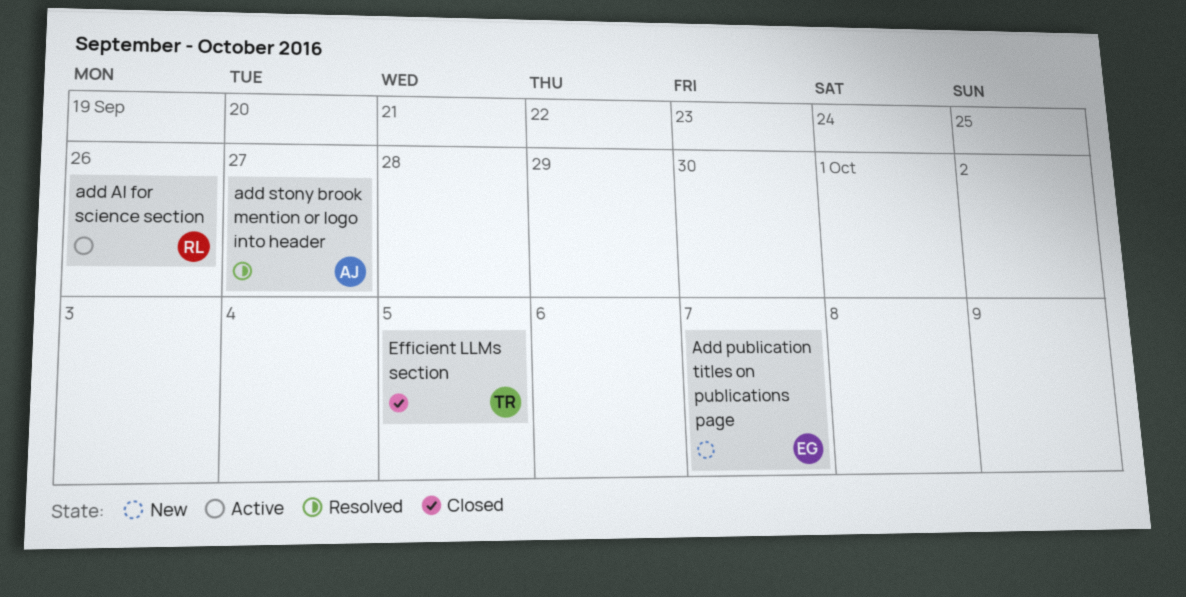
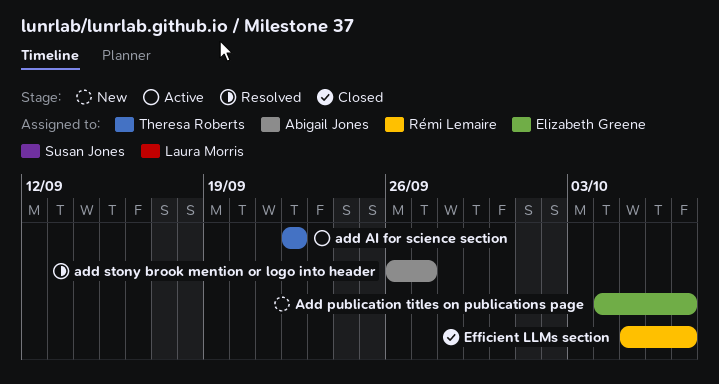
add AI for science section, owner: Rémi Lemaire -> Theresa Roberts
add AI for science section, due: Sep 26 -> Sep 22
Efficient LLMs section, owner: Theresa Roberts -> Rémi Lemaire
Efficient LLMs section, due: Oct 5 -> Oct 7

